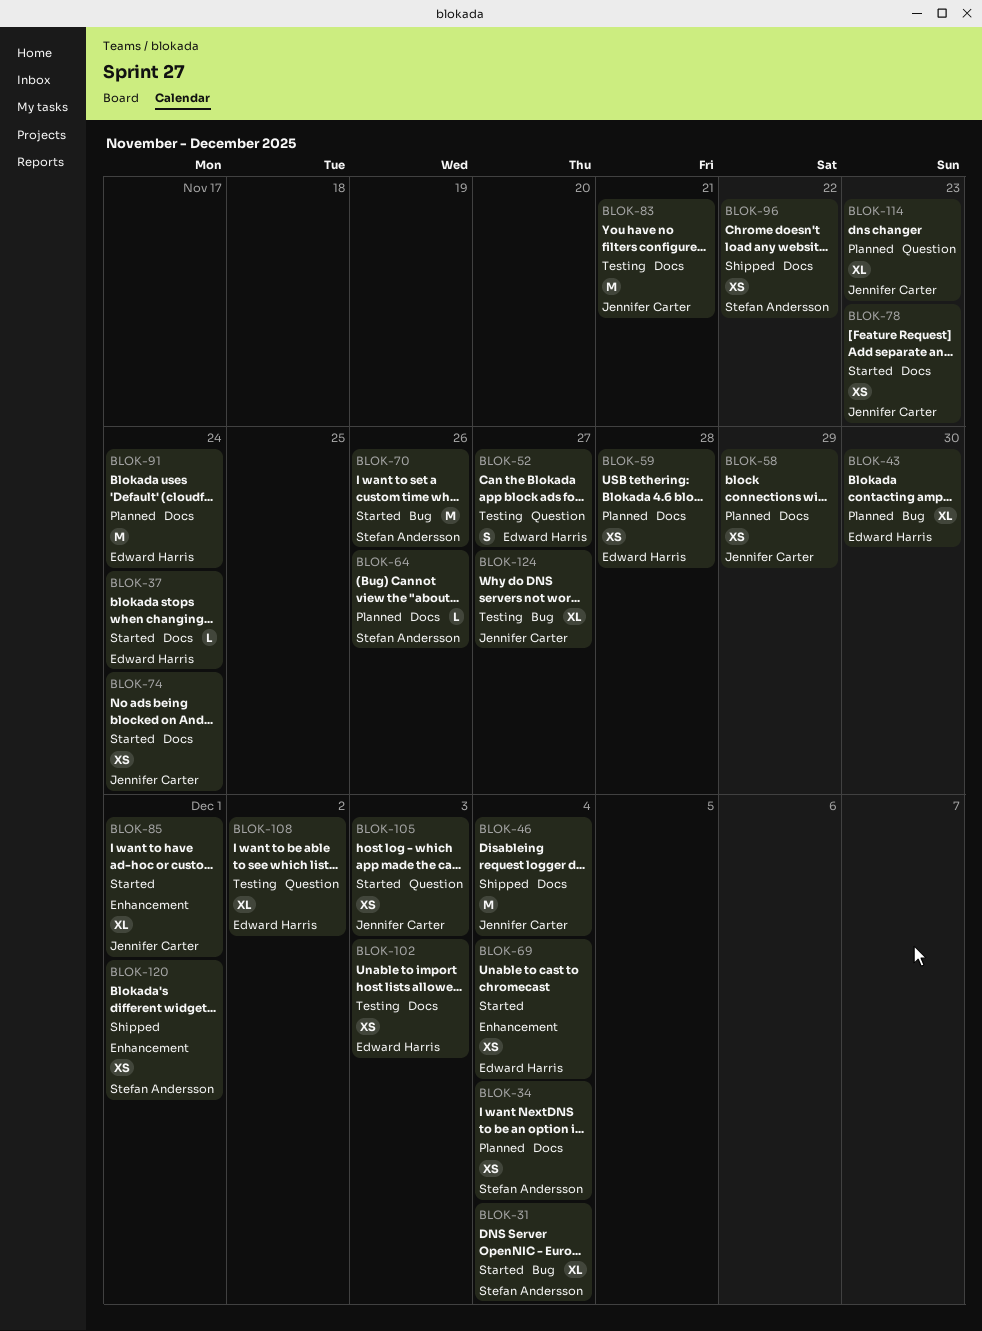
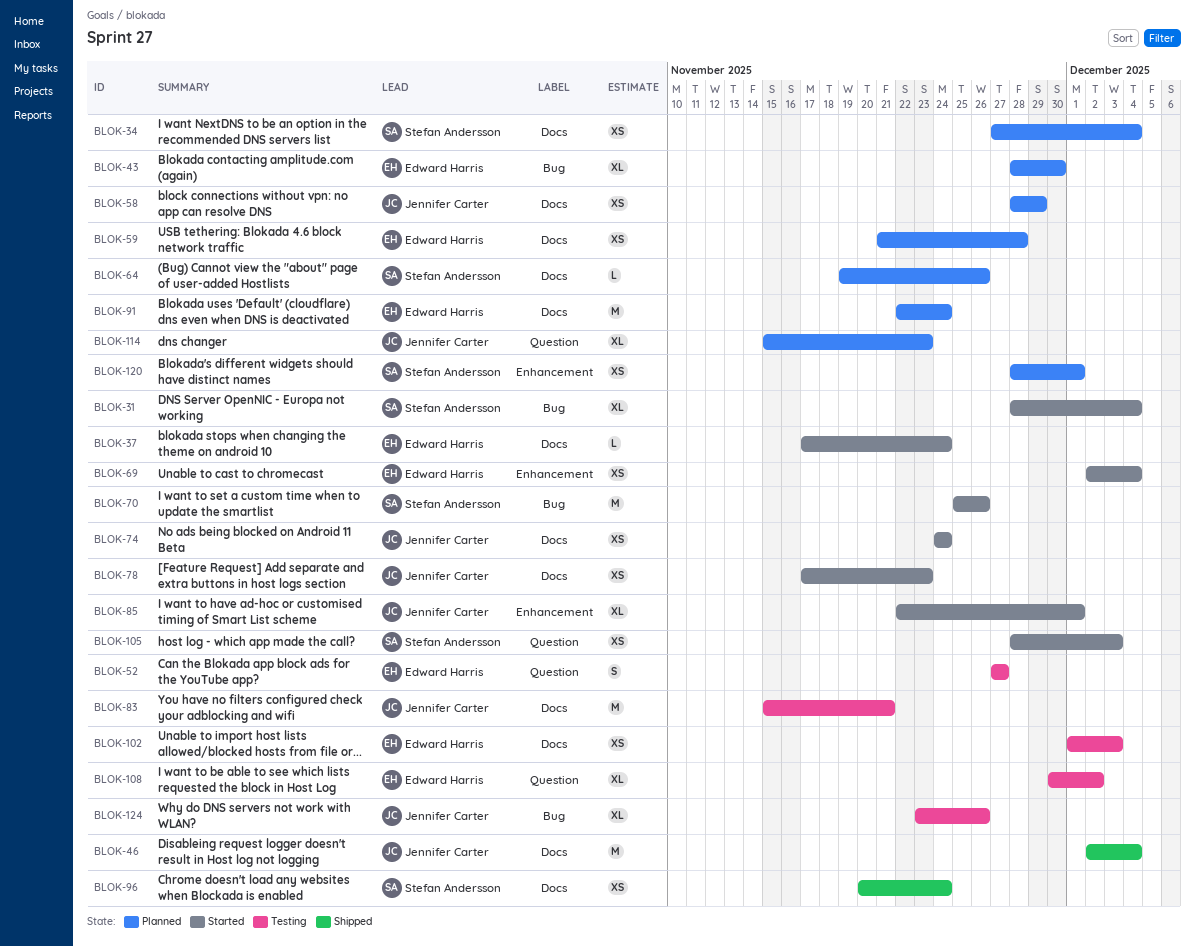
BLOK-96, due: Nov 22 -> Nov 24
BLOK-105, owner: Jennifer Carter -> Stefan Andersson
BLOK-120, status: Shipped -> Planned
BLOK-124, due: Nov 27 -> Nov 26

